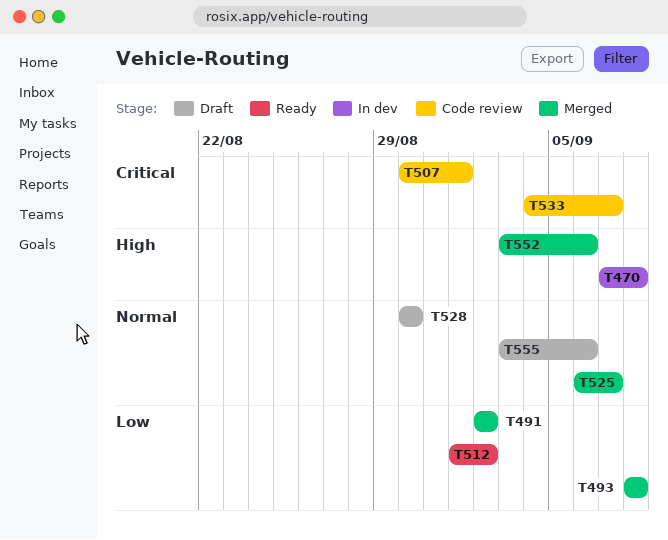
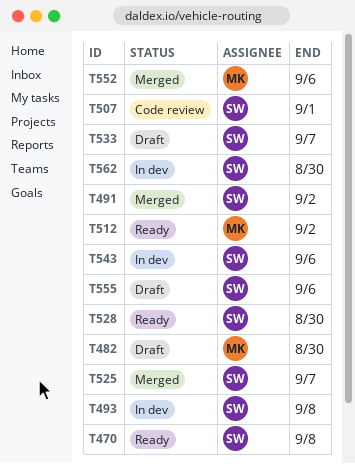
T470, status: In dev -> Ready
T482: none -> present
T493, status: Merged -> In dev
T528, status: Draft -> Ready
T533, status: Code review -> Draft
T543: none -> present
T562: none -> present

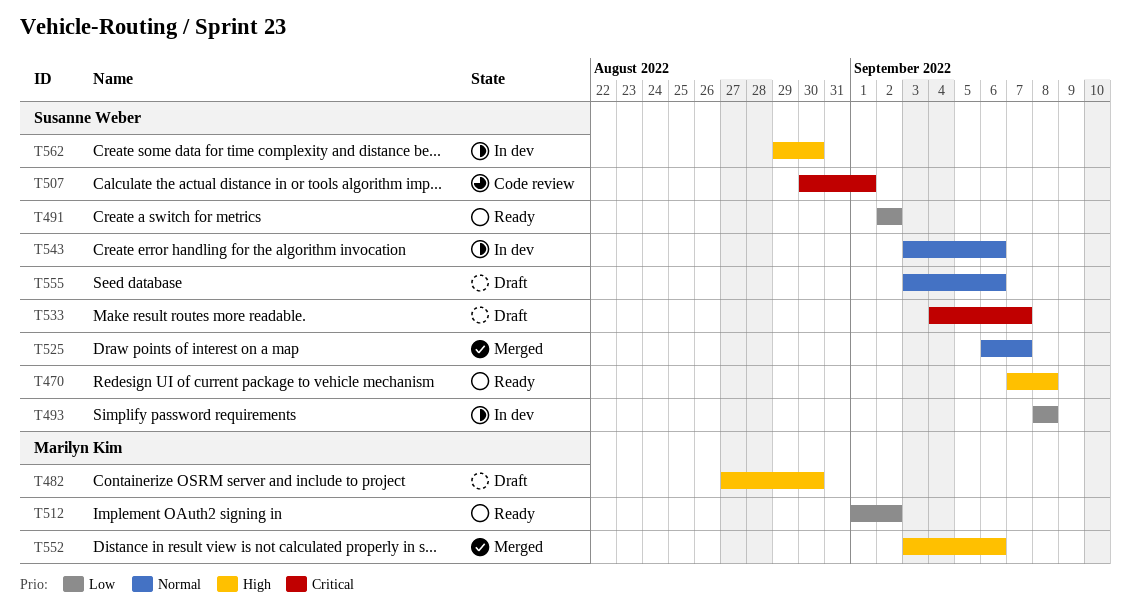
T491, status: Merged -> Ready
T528: present -> none

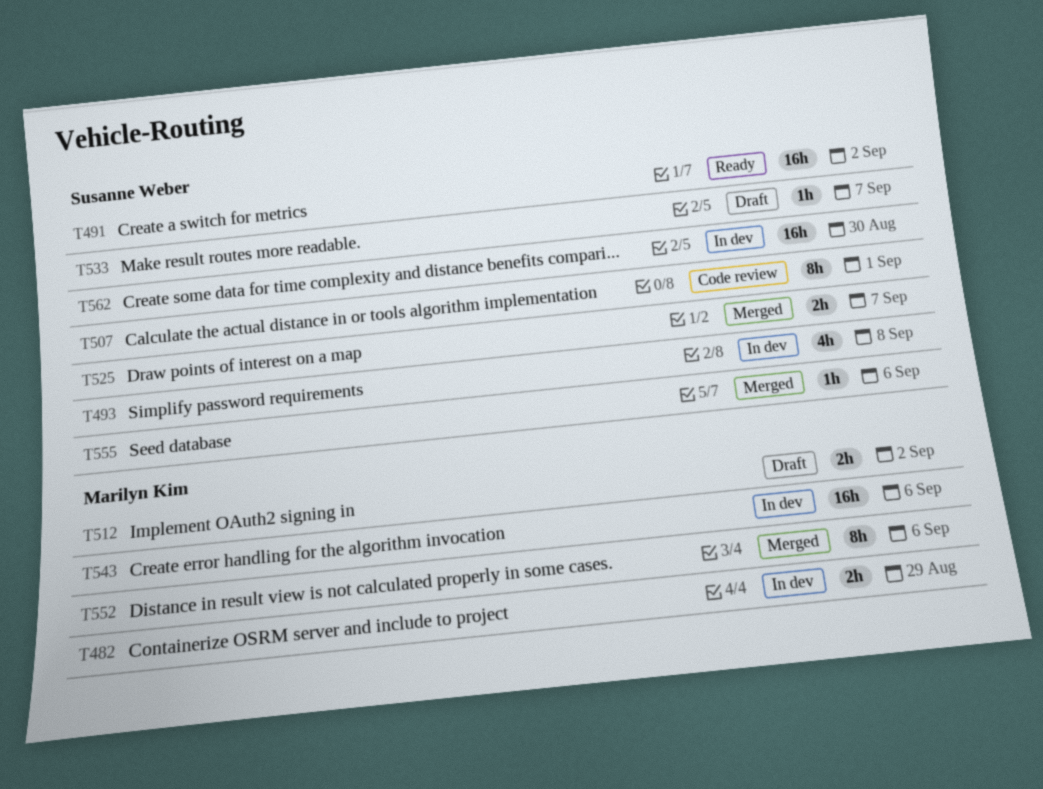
T470: present -> none
T482, status: Draft -> In dev
T482, due: Aug 30 -> Aug 29
T512, status: Ready -> Draft
T543, owner: Susanne Weber -> Marilyn Kim
T555, status: Draft -> Merged

